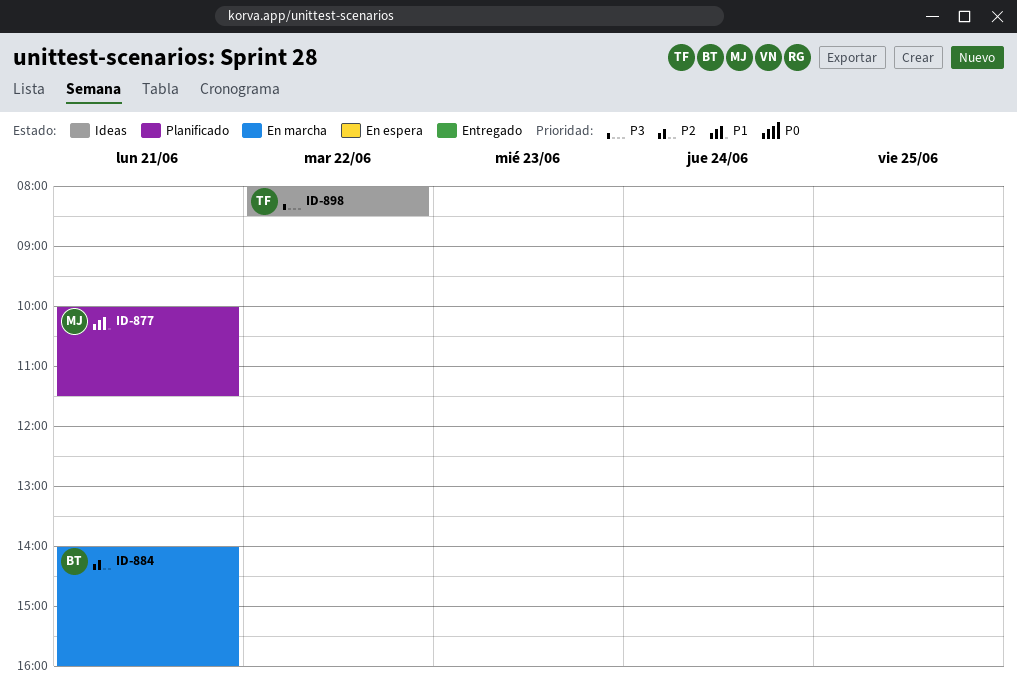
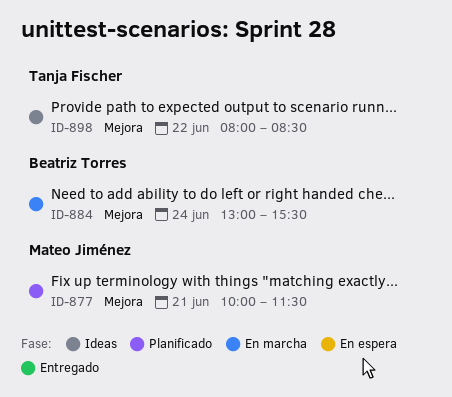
ID-884, day: Jun 21 -> Jun 24
ID-884, begins: 14:00 -> 13:00
ID-884, ends: 16:00 -> 15:30

